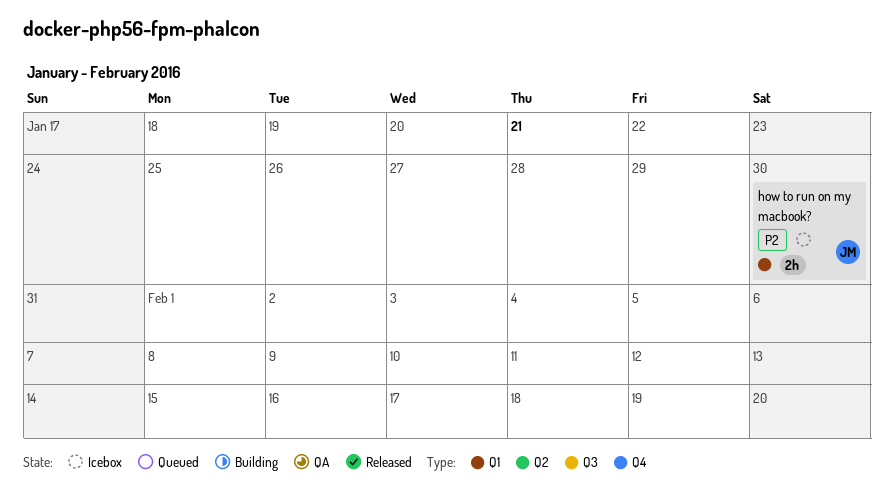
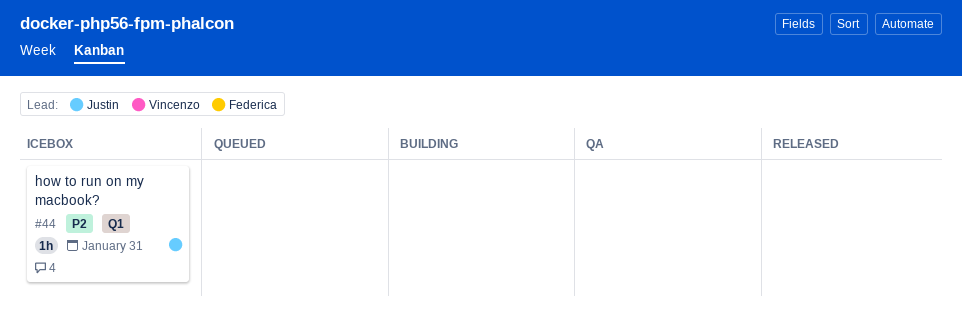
how to run on my macbook?, estimate: 2h -> 1h
how to run on my macbook?, due: Jan 30 -> Jan 31

